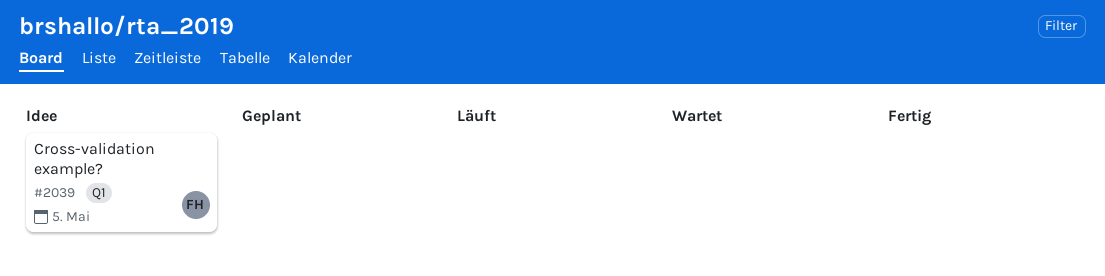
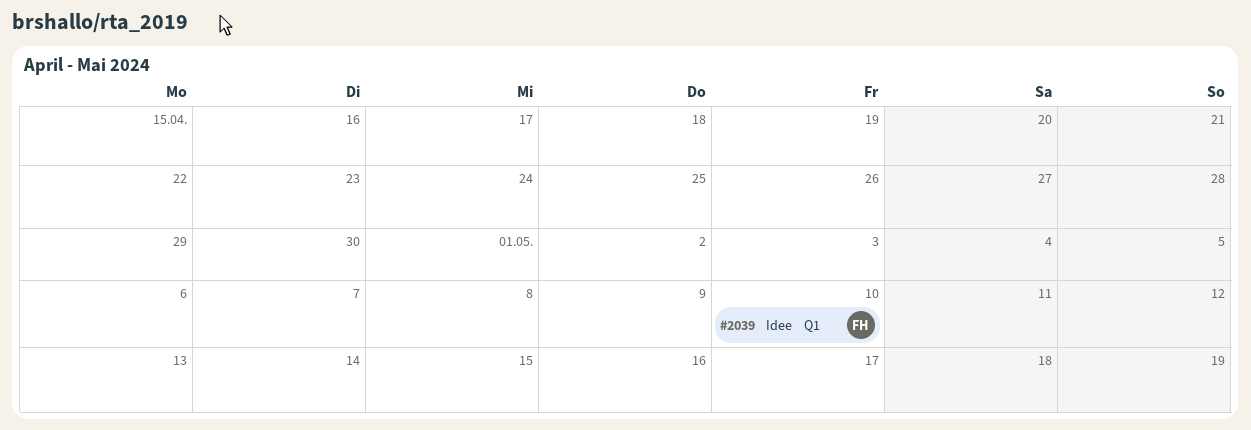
#2039, due: May 5 -> May 10

